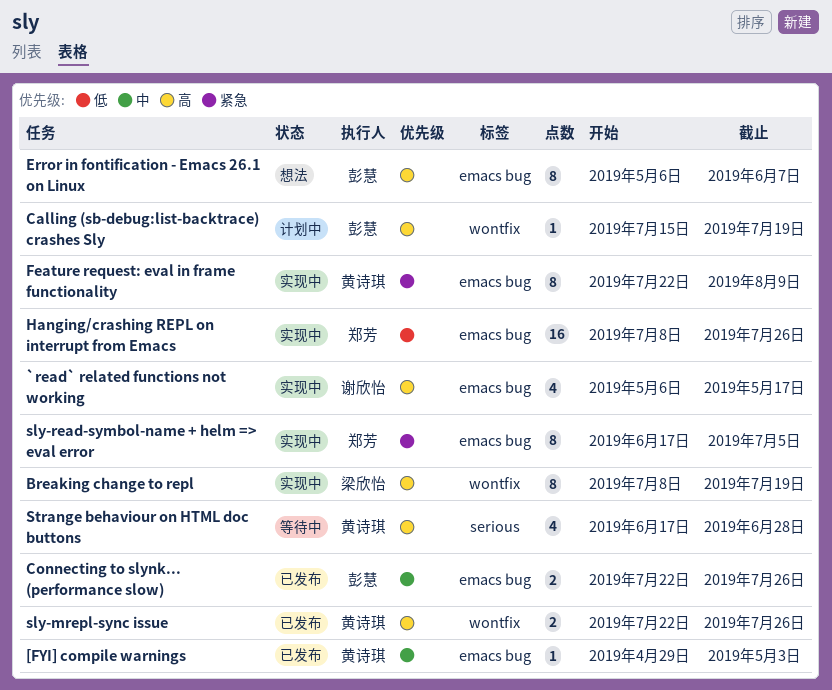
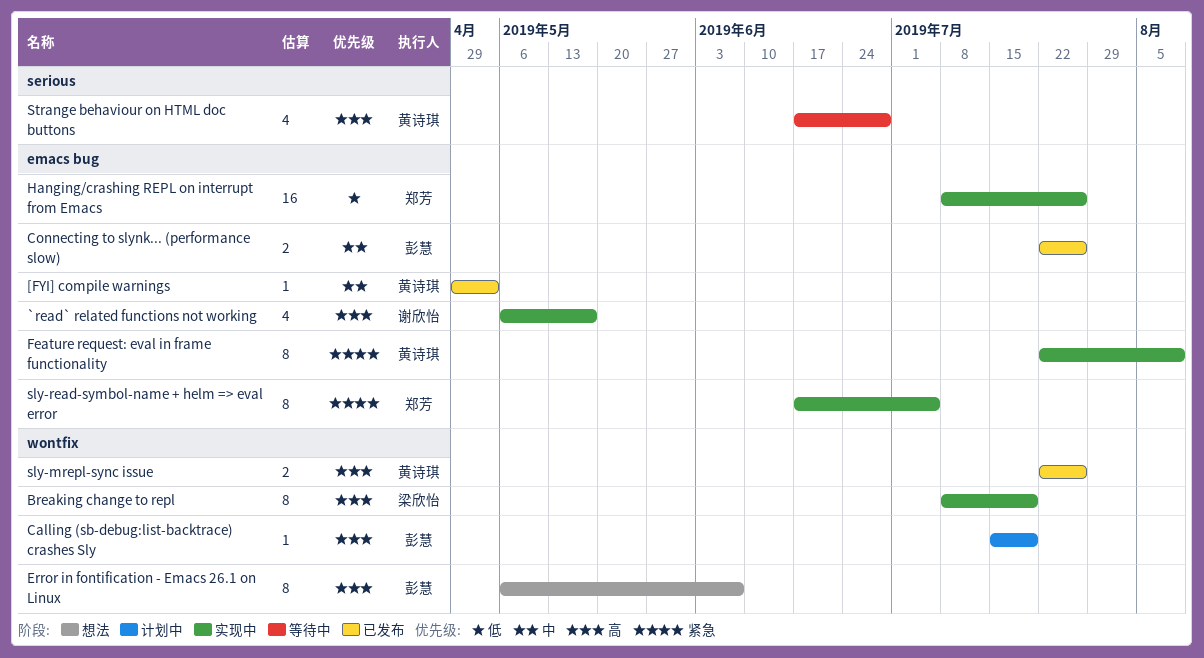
Error in fontification - Emacs 26.1 on Linux, label: emacs bug -> wontfix

